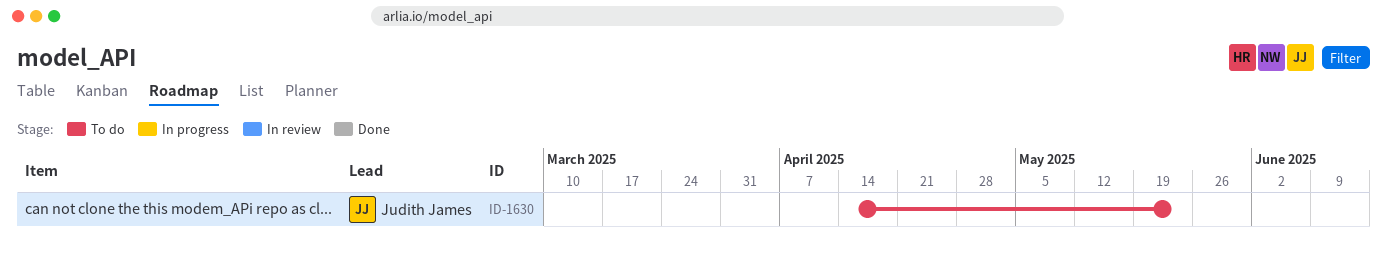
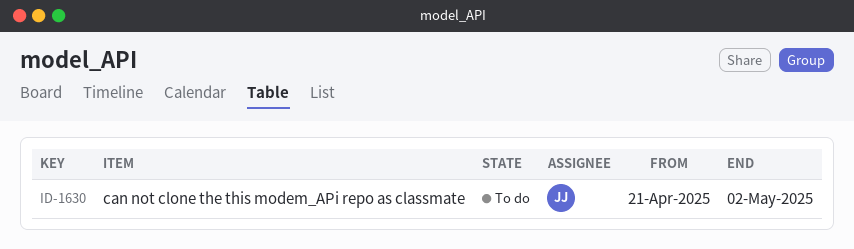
ID-1630, start: Apr 14 -> Apr 21
ID-1630, due: May 23 -> May 2

